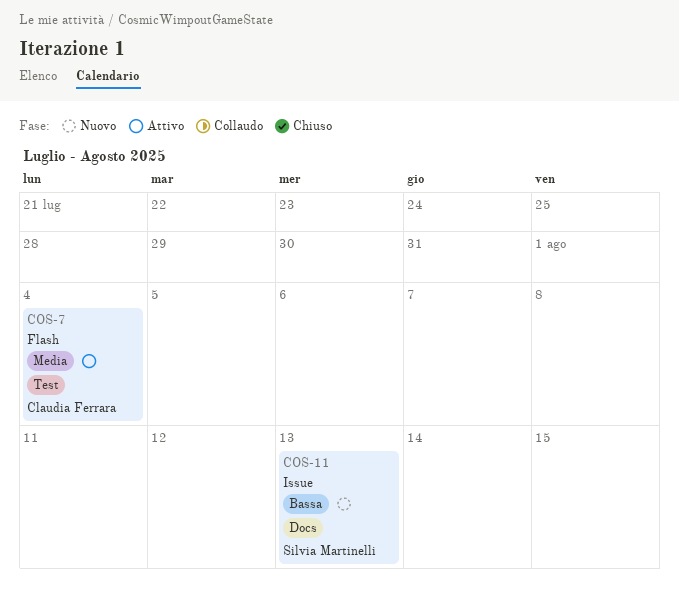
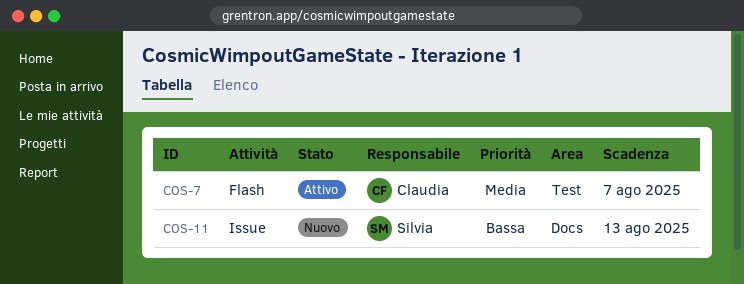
COS-7, due: Aug 4 -> Aug 7

